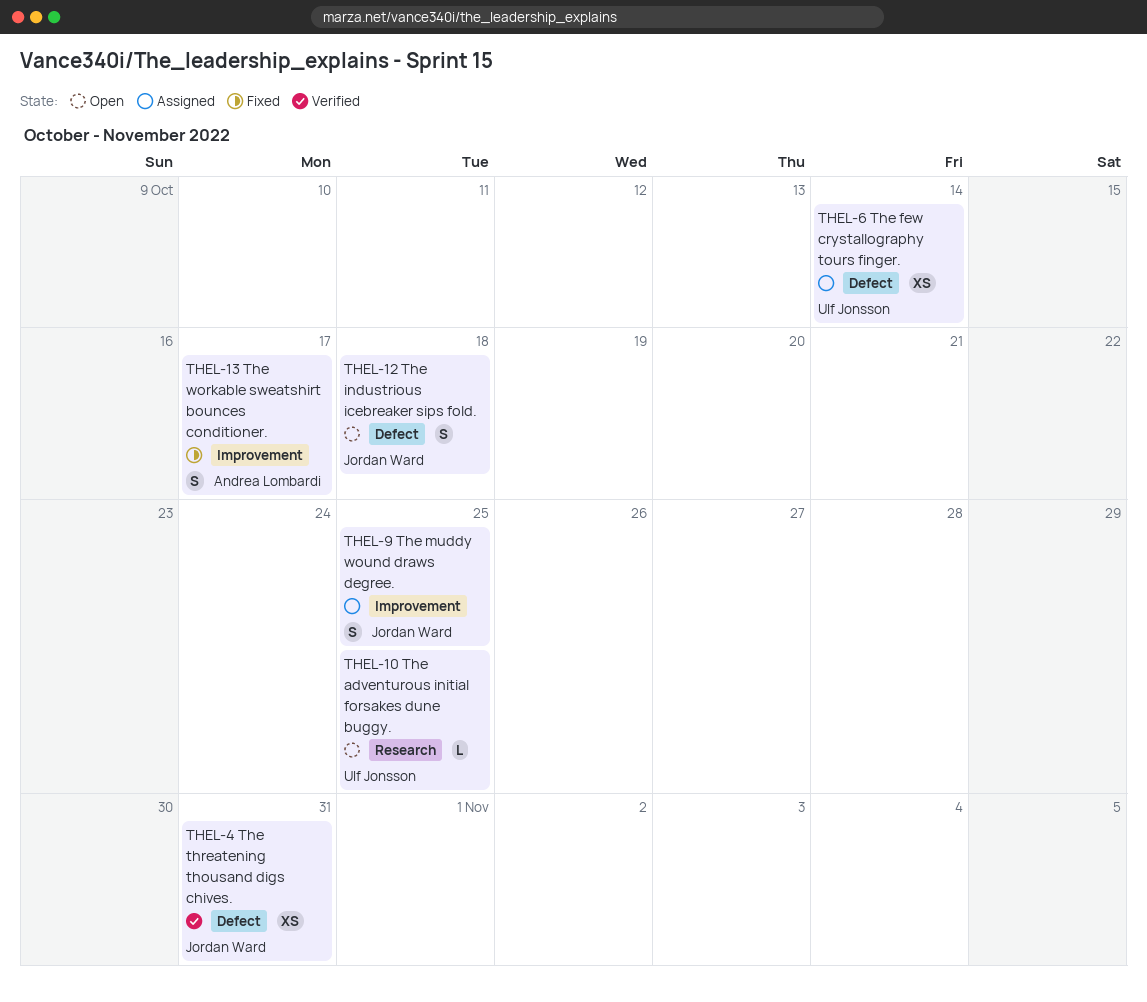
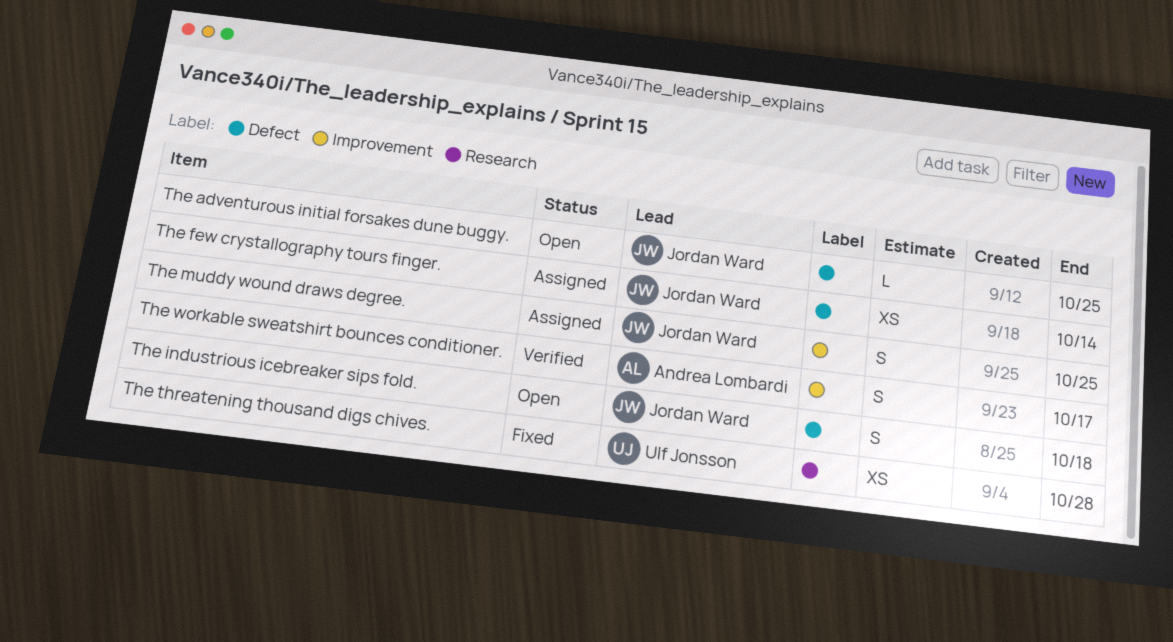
The adventurous initial forsakes dune buggy., owner: Ulf Jonsson -> Jordan Ward
The adventurous initial forsakes dune buggy., label: Research -> Defect
The few crystallography tours finger., owner: Ulf Jonsson -> Jordan Ward
The threatening thousand digs chives., status: Verified -> Fixed
The threatening thousand digs chives., owner: Jordan Ward -> Ulf Jonsson
The threatening thousand digs chives., label: Defect -> Research
The threatening thousand digs chives., due: Oct 31 -> Oct 28
The workable sweatshirt bounces conditioner., status: Fixed -> Verified

